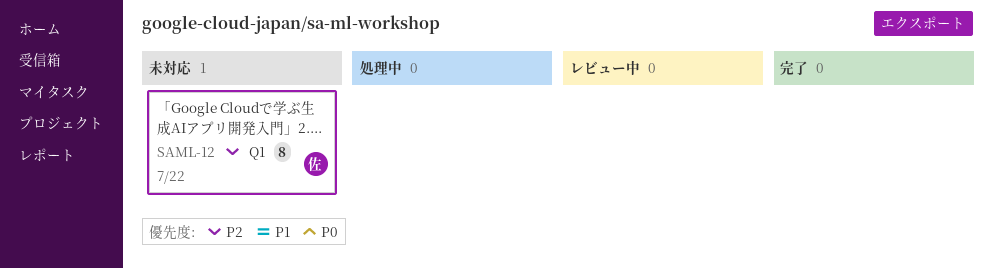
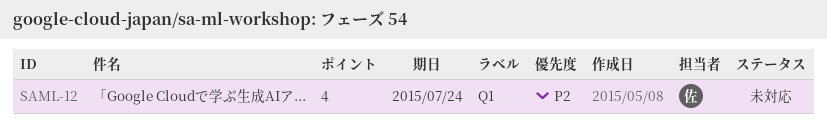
SAML-12, estimate: 8 -> 4
SAML-12, due: Jul 22 -> Jul 24

